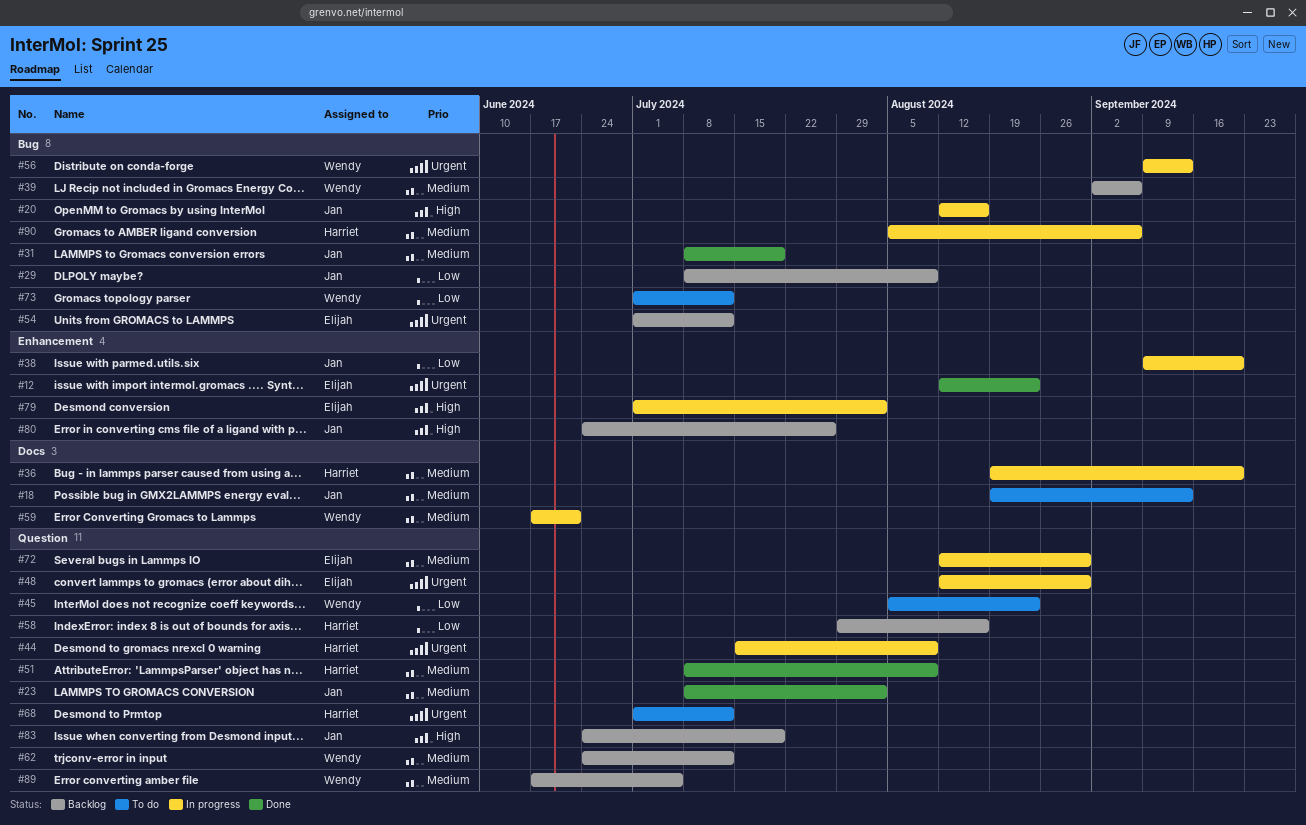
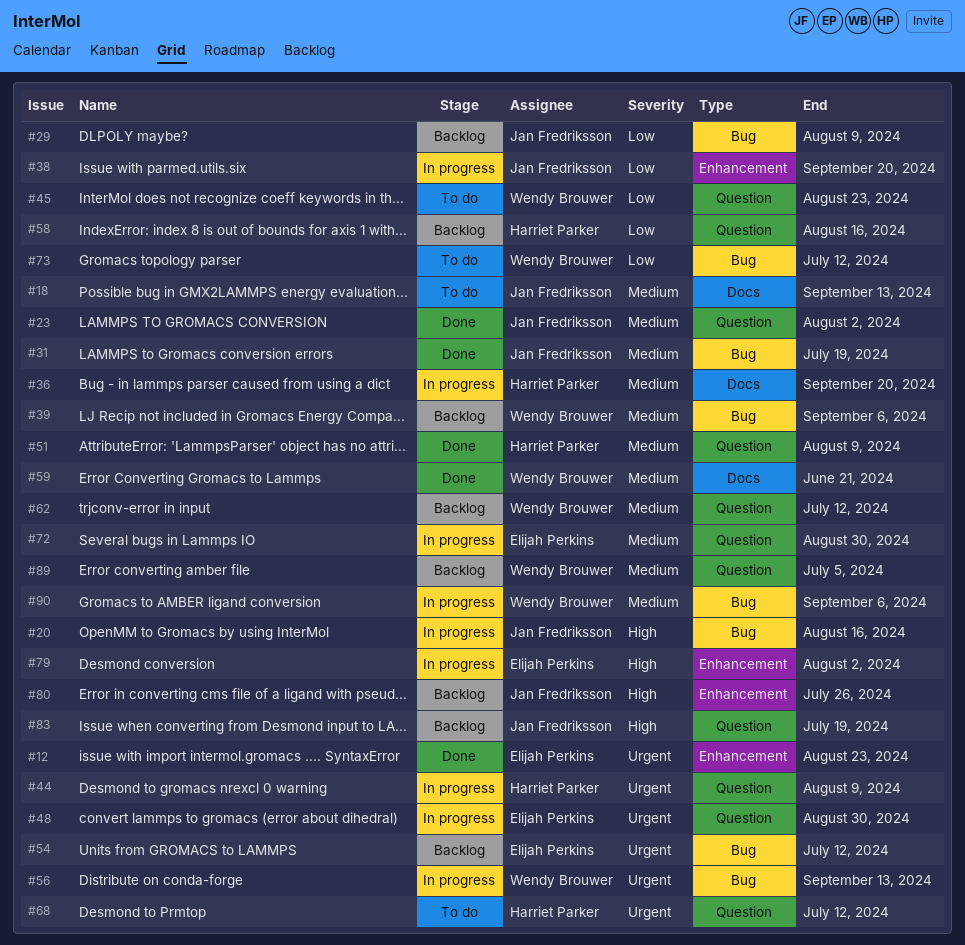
#59, status: In progress -> Done
#90, owner: Harriet Parker -> Wendy Brouwer

